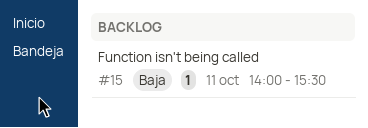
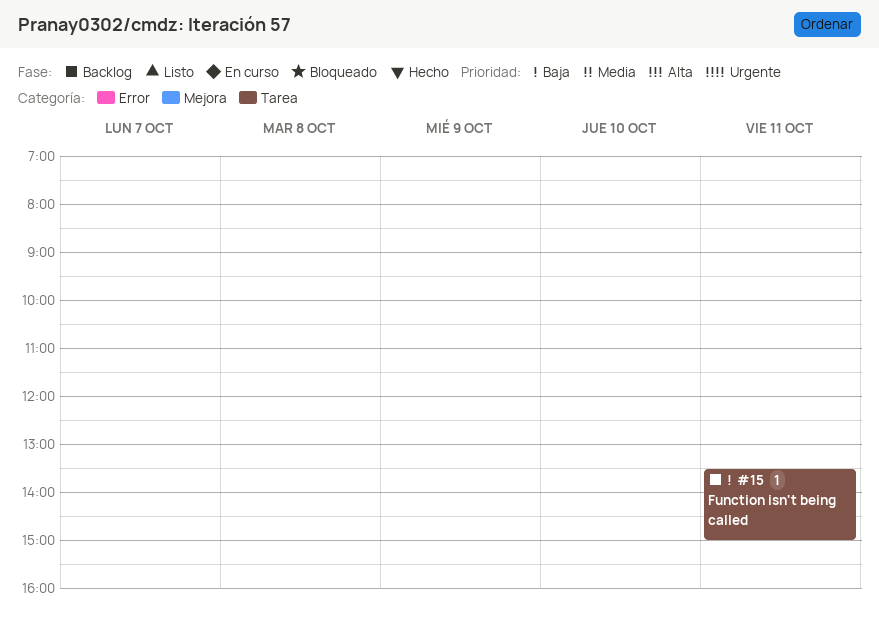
#15, begins: 14:00 -> 13:30
#15, ends: 15:30 -> 15:00

